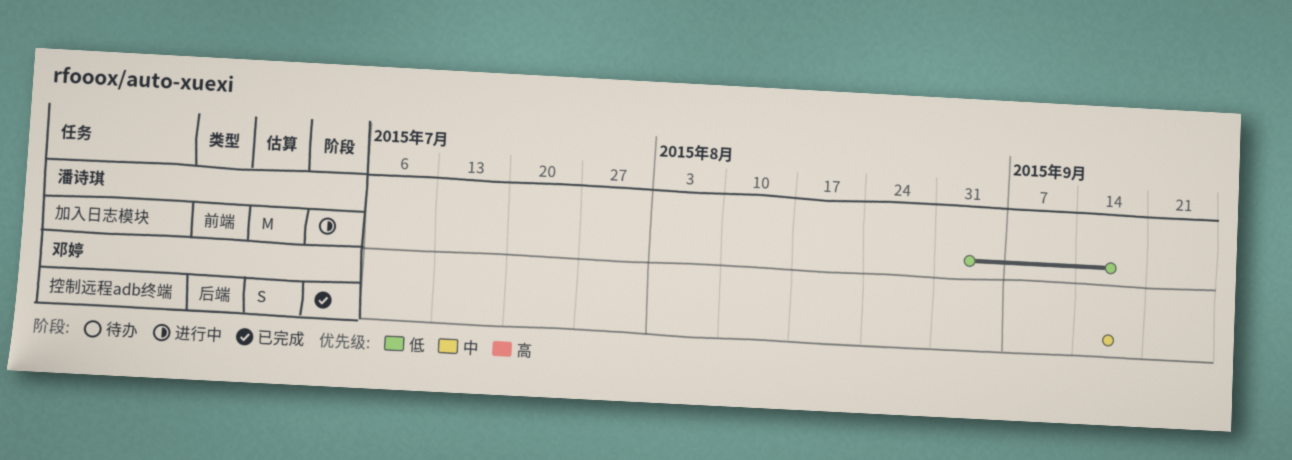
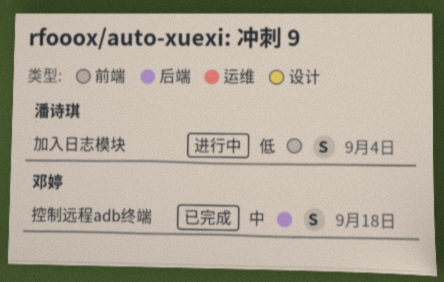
加入日志模块, estimate: M -> S
加入日志模块, due: Sep 18 -> Sep 4

